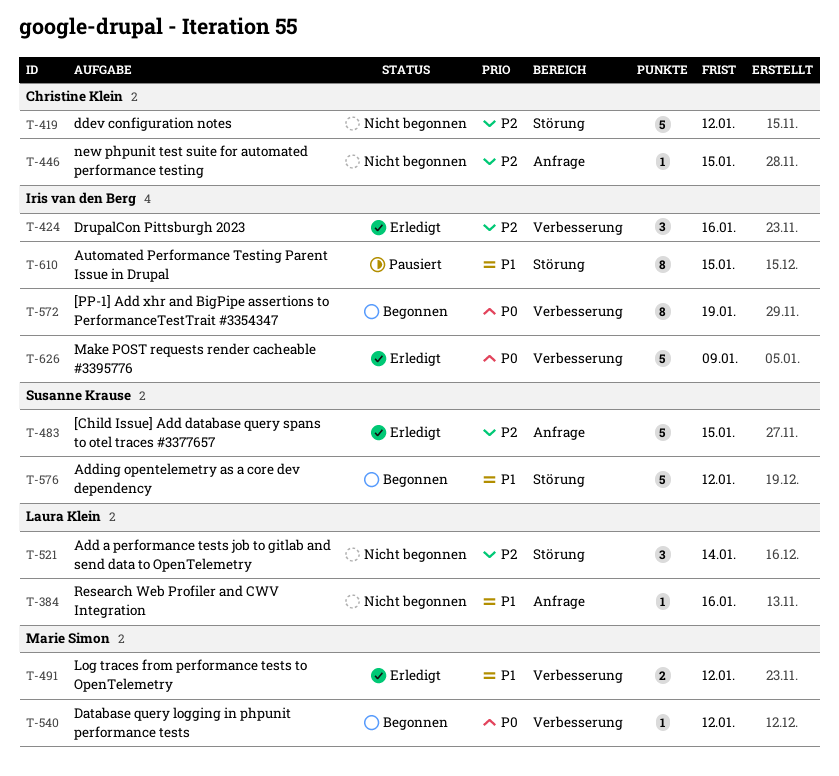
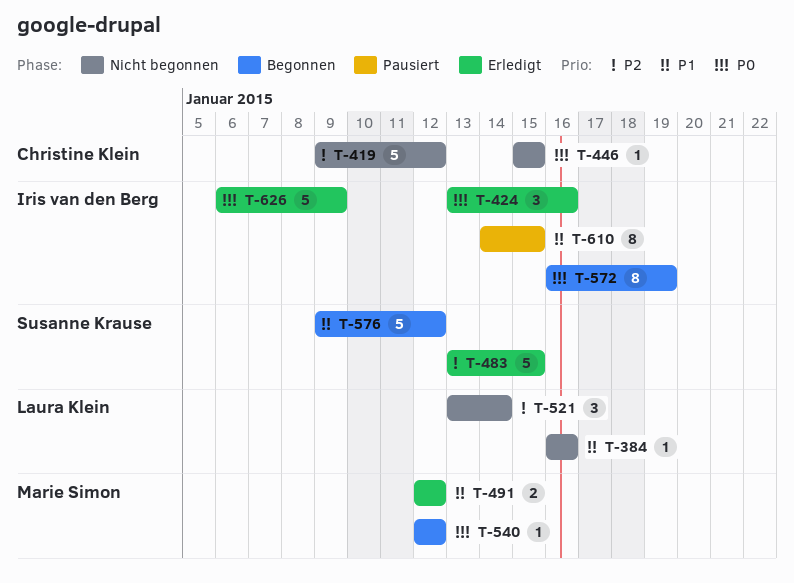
T-424, priority: P2 -> P0
T-446, priority: P2 -> P0

